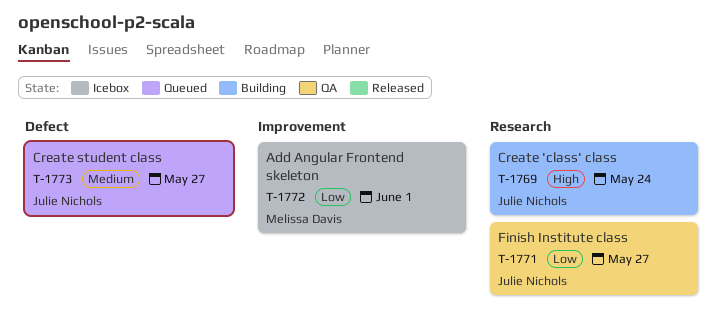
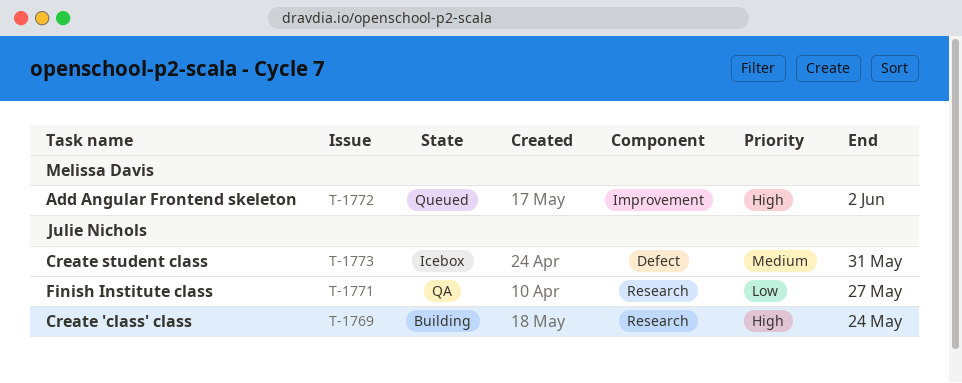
T-1772, status: Icebox -> Queued
T-1772, priority: Low -> High
T-1772, due: Jun 1 -> Jun 2
T-1773, status: Queued -> Icebox
T-1773, due: May 27 -> May 31

